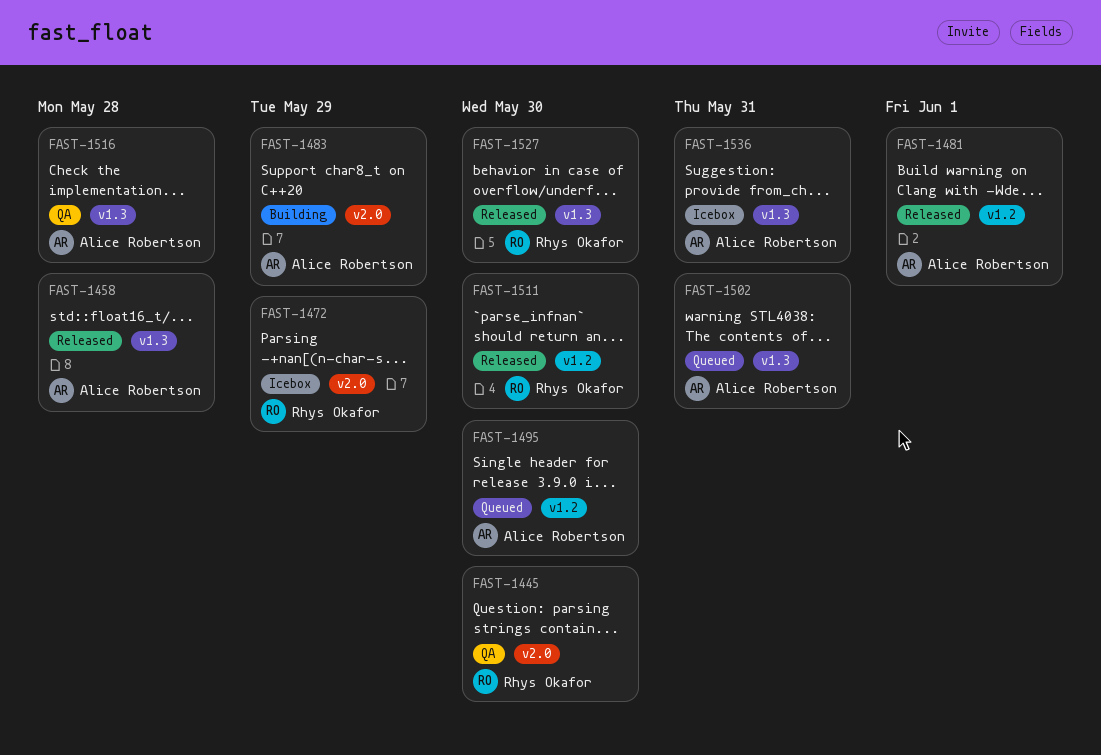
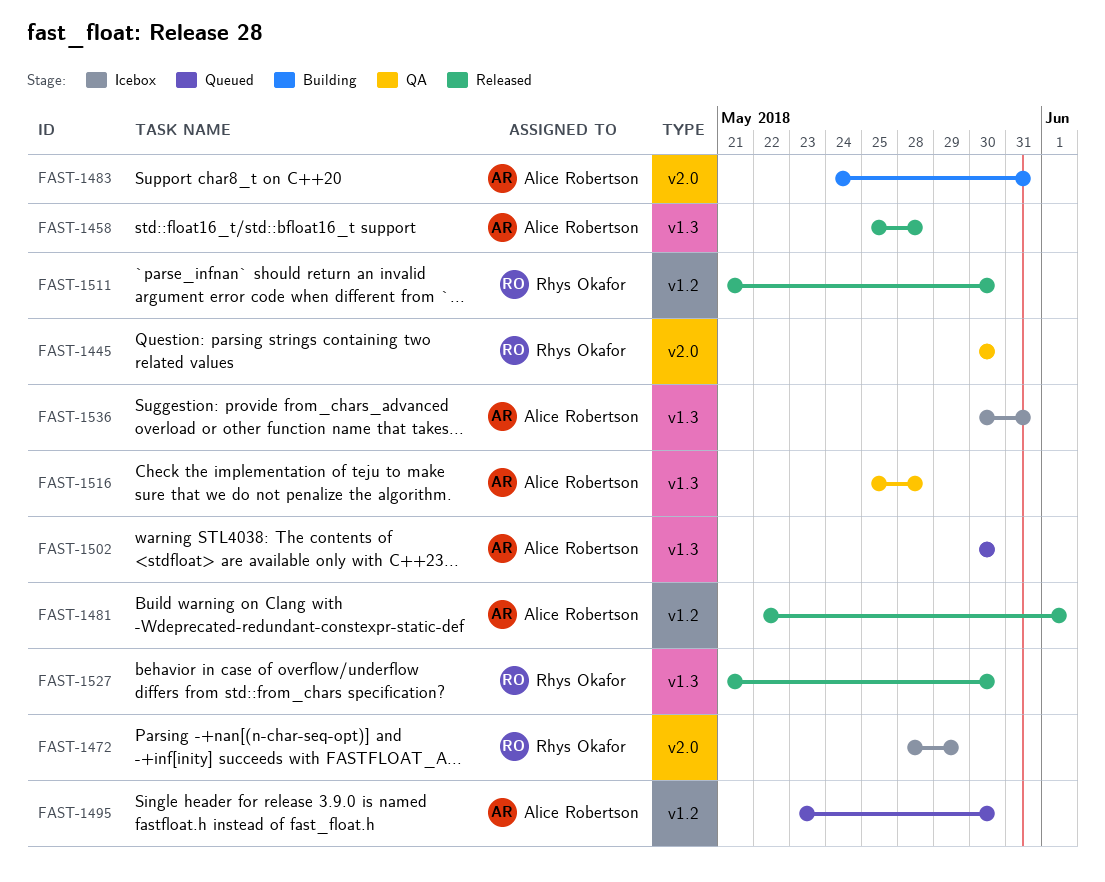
FAST-1483, due: May 29 -> May 31
FAST-1502, due: May 31 -> May 30

